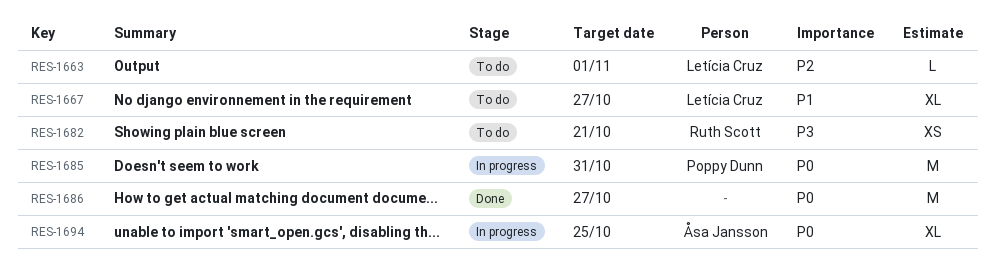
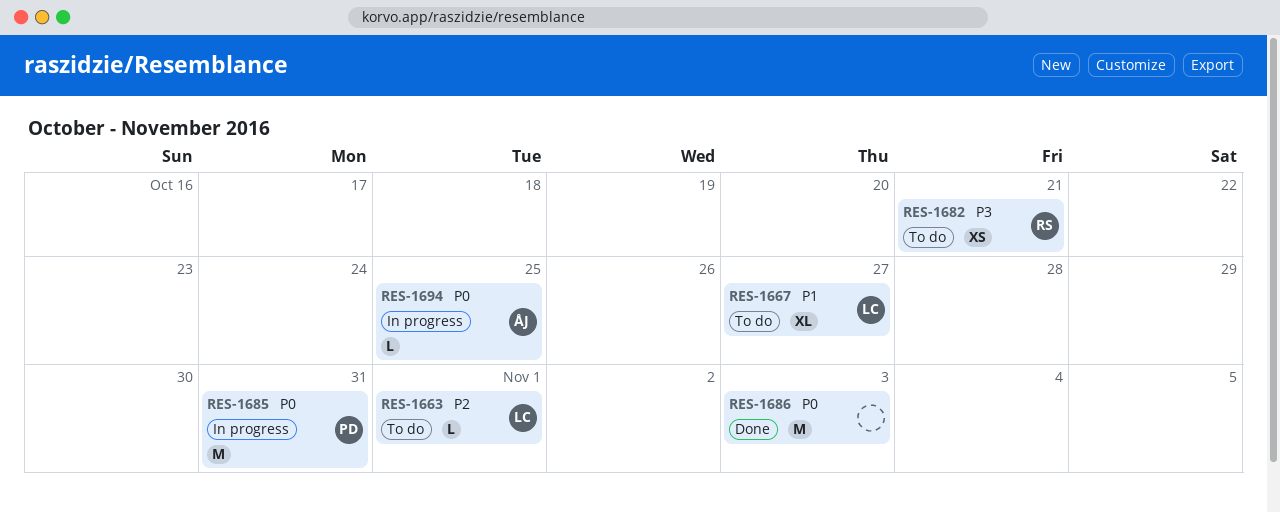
RES-1686, due: Oct 27 -> Nov 3
RES-1694, estimate: XL -> L

